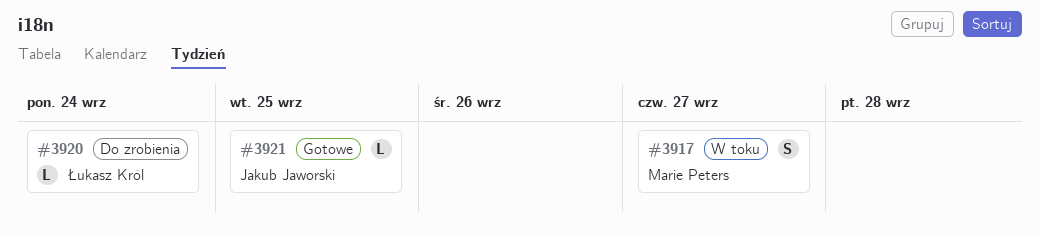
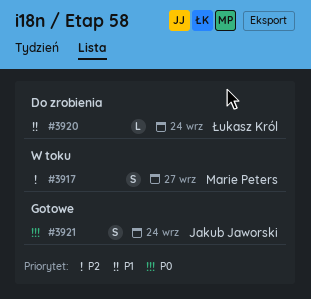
#3921, estimate: L -> S
#3921, due: Sep 25 -> Sep 24

